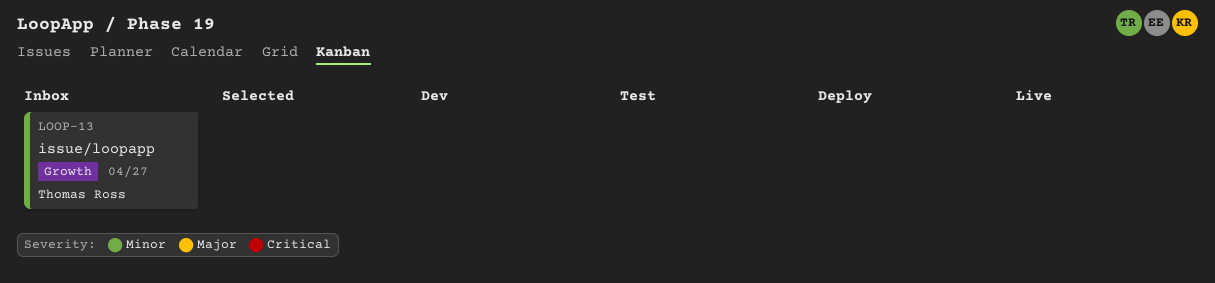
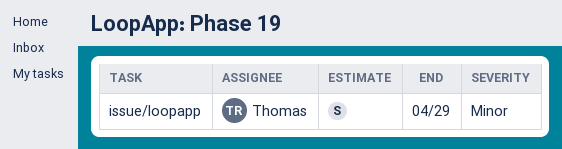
issue/loopapp, due: Apr 27 -> Apr 29

